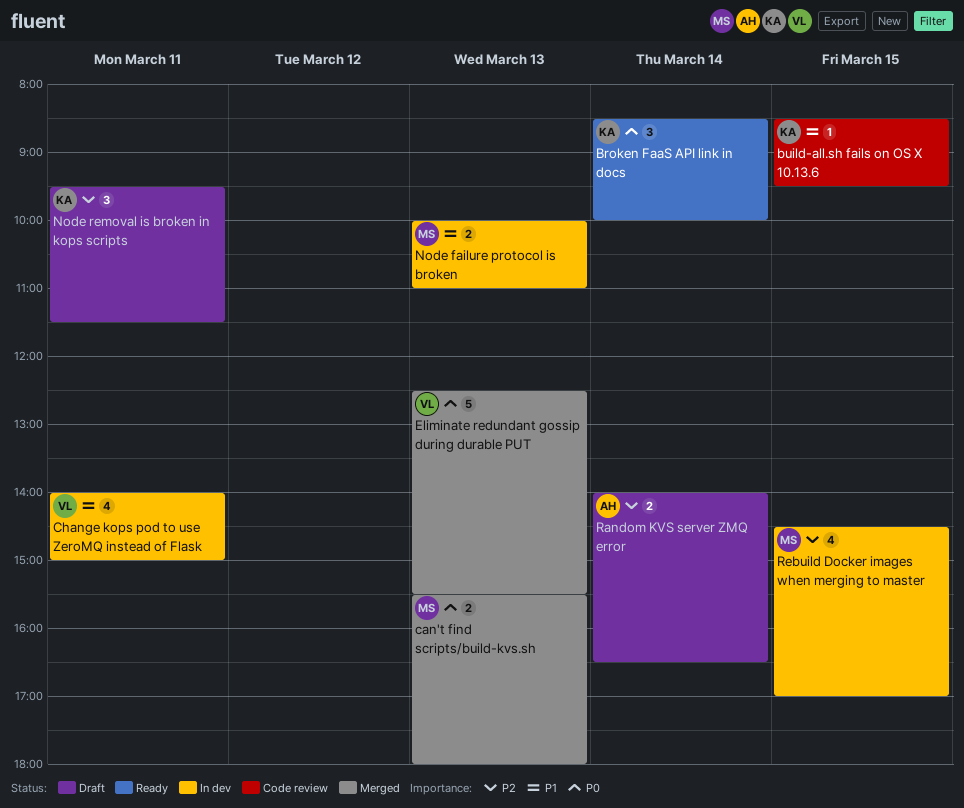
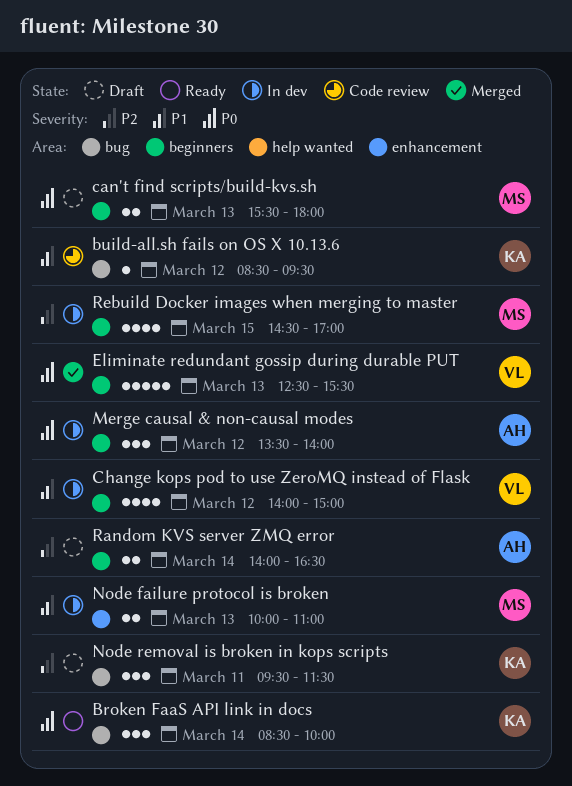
build-all.sh fails on OS X 10.13.6, day: Mar 15 -> Mar 12
can't find scripts/build-kvs.sh, status: Merged -> Draft
Change kops pod to use ZeroMQ instead of Flask, day: Mar 11 -> Mar 12
Merge causal & non-causal modes: none -> present

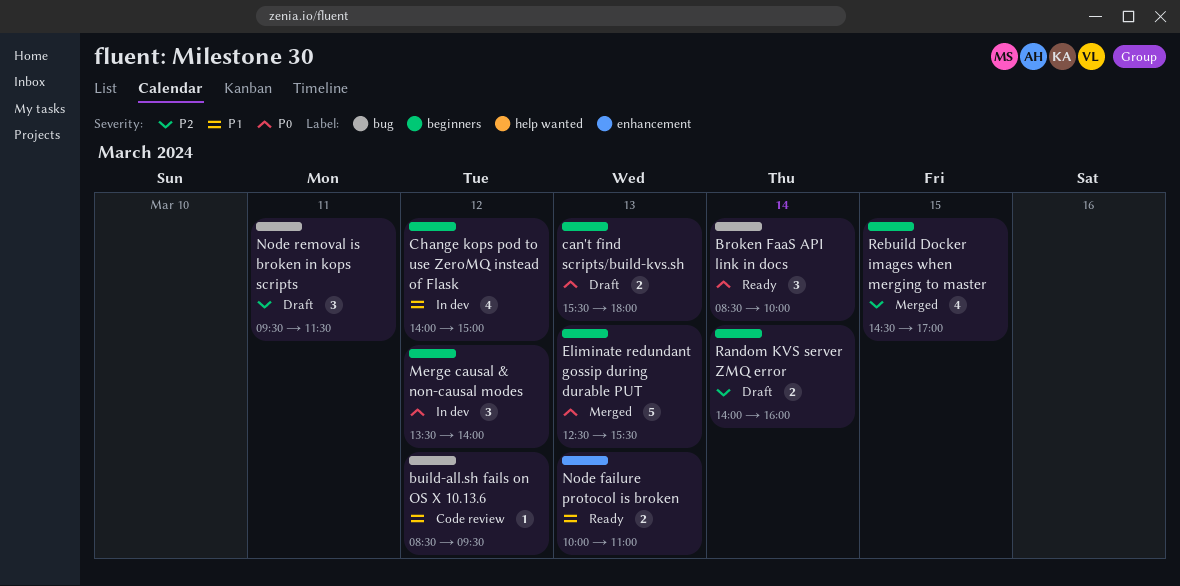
Node failure protocol is broken, status: In dev -> Ready
Random KVS server ZMQ error, ends: 16:30 -> 16:00
Rebuild Docker images when merging to master, status: In dev -> Merged

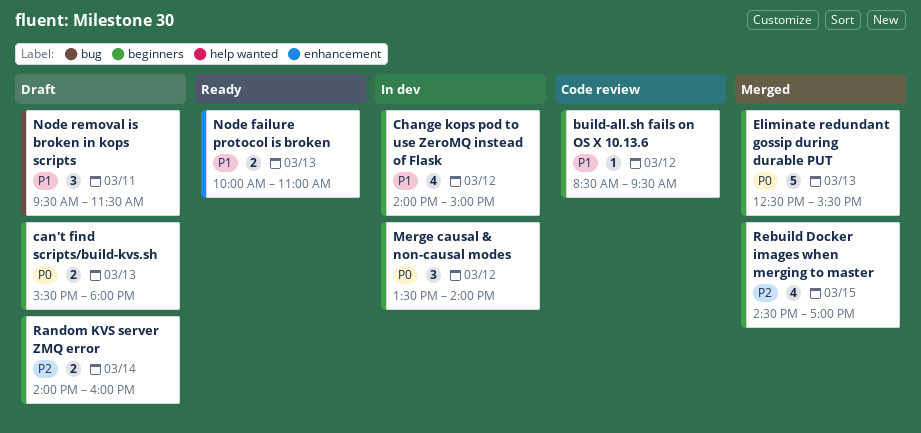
Broken FaaS API link in docs: present -> none
build-all.sh fails on OS X 10.13.6, label: bug -> beginners
Node removal is broken in kops scripts, priority: P2 -> P1

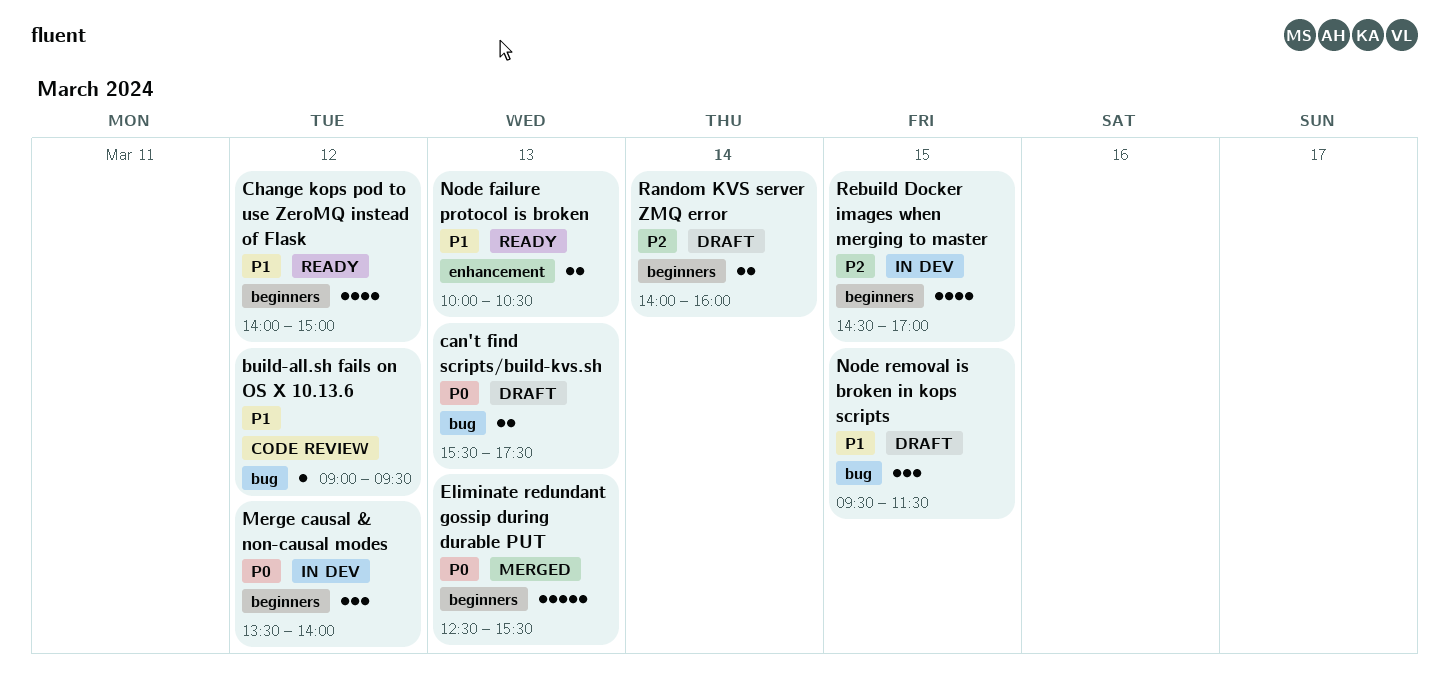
build-all.sh fails on OS X 10.13.6, label: beginners -> bug
build-all.sh fails on OS X 10.13.6, begins: 08:30 -> 09:00
can't find scripts/build-kvs.sh, label: beginners -> bug
can't find scripts/build-kvs.sh, ends: 18:00 -> 17:30
Change kops pod to use ZeroMQ instead of Flask, status: In dev -> Ready
Node failure protocol is broken, ends: 11:00 -> 10:30
Node removal is broken in kops scripts, day: Mar 11 -> Mar 15
Rebuild Docker images when merging to master, status: Merged -> In dev

